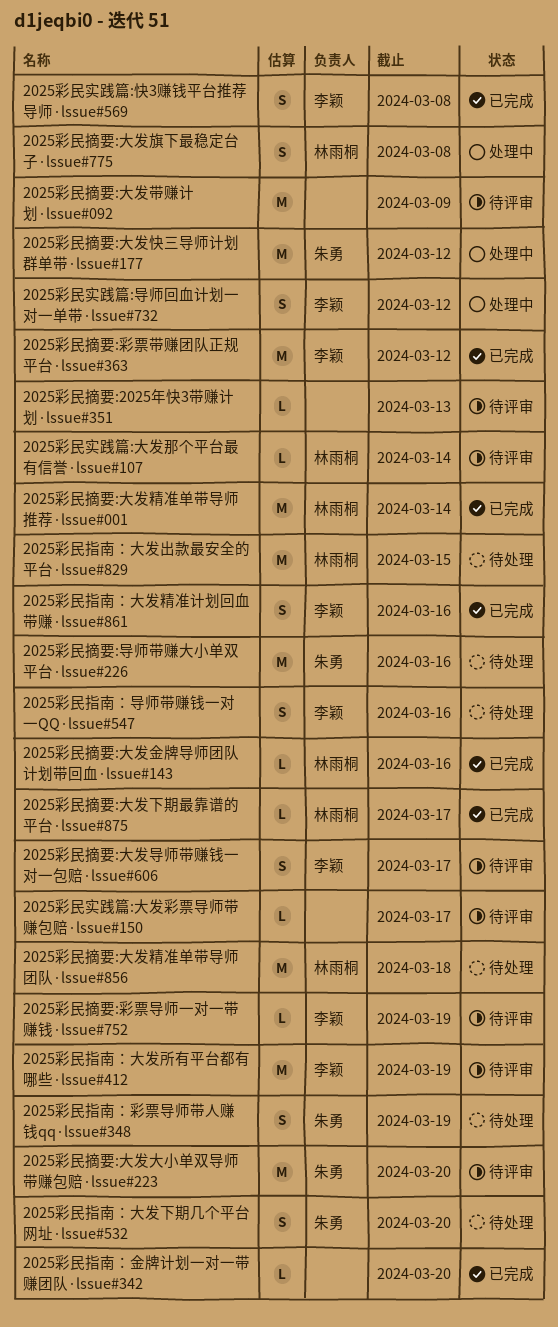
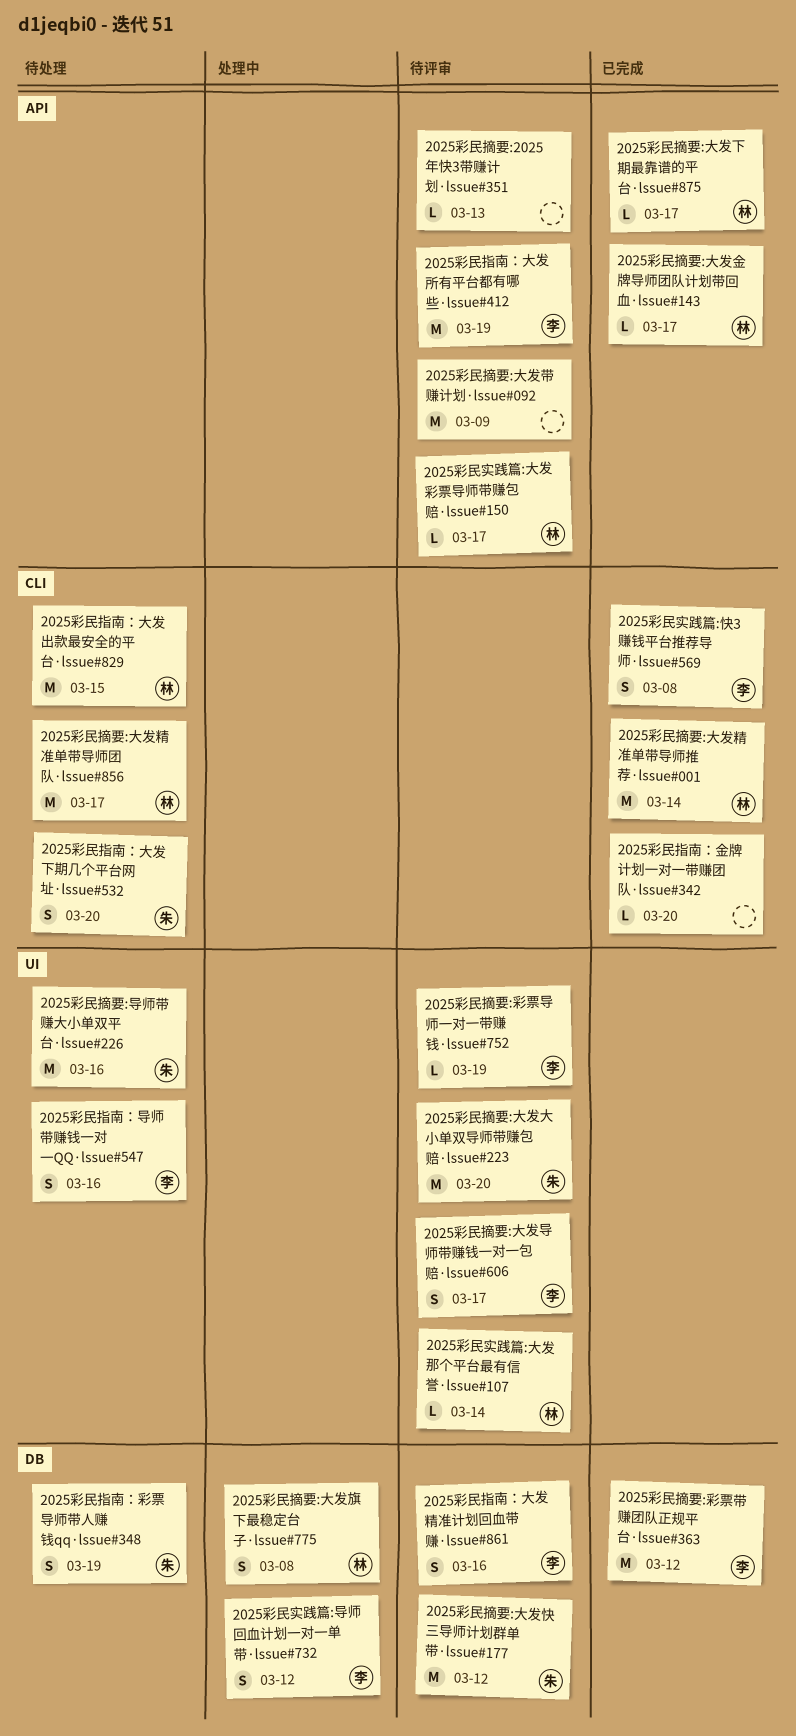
2025彩民实践篇:大发彩票导师带赚包赔·lssue#150, owner: none -> 林雨桐
2025彩民指南：大发精准计划回血带赚·lssue#861, status: 已完成 -> 待评审
2025彩民摘要:大发快三导师计划群单带·lssue#177, status: 处理中 -> 待评审
2025彩民摘要:大发精准单带导师团队·lssue#856, due: Mar 18 -> Mar 17
2025彩民摘要:大发金牌导师团队计划带回血·lssue#143, due: Mar 16 -> Mar 17

